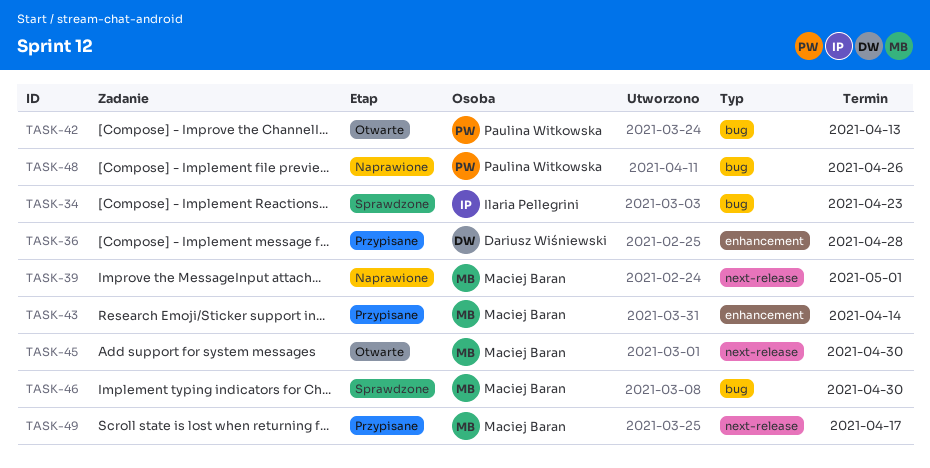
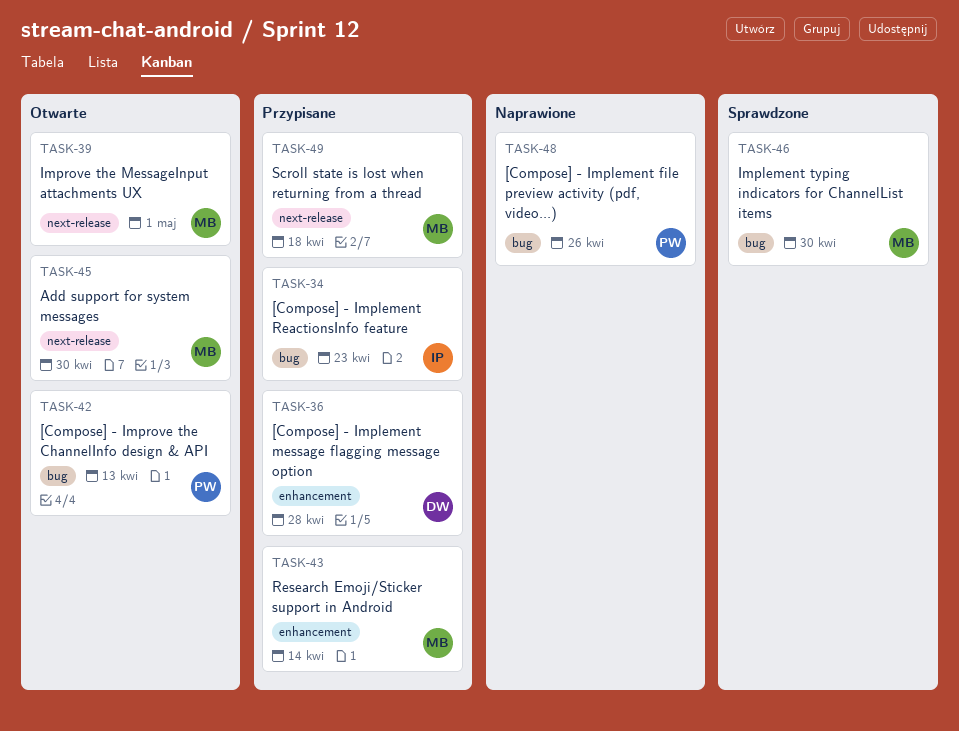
TASK-34, status: Sprawdzone -> Przypisane
TASK-39, status: Naprawione -> Otwarte
TASK-49, due: Apr 17 -> Apr 18

